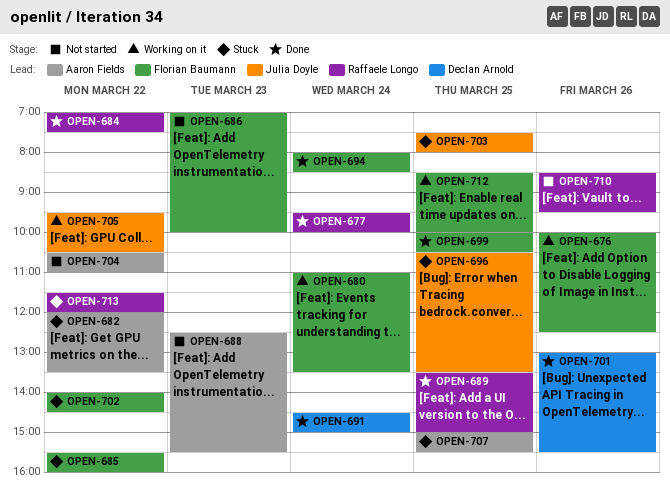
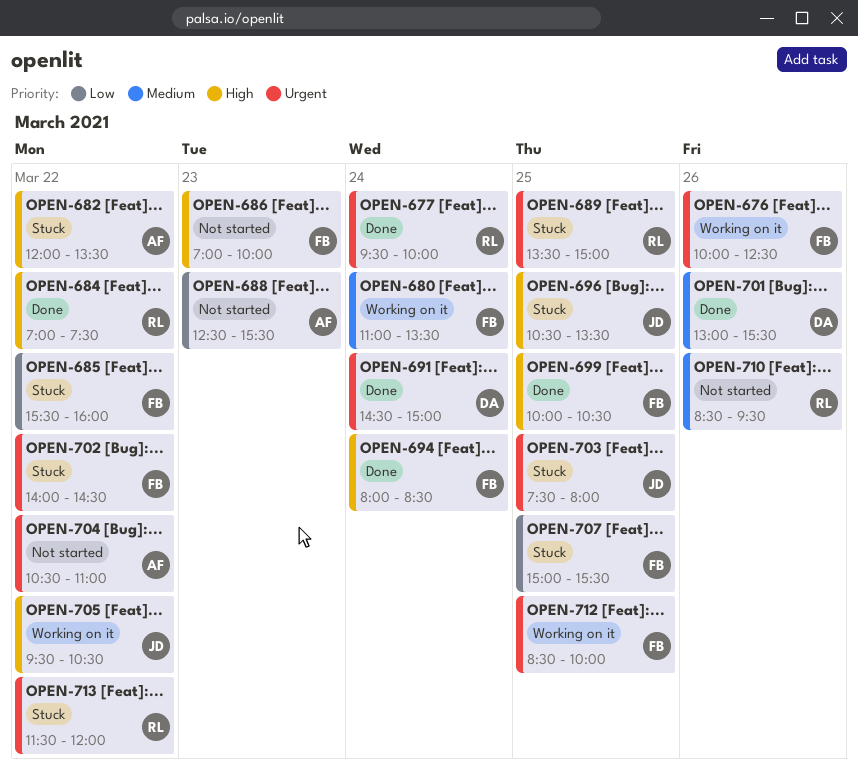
OPEN-689, status: Done -> Stuck
OPEN-707, owner: Aaron Fields -> Florian Baumann

